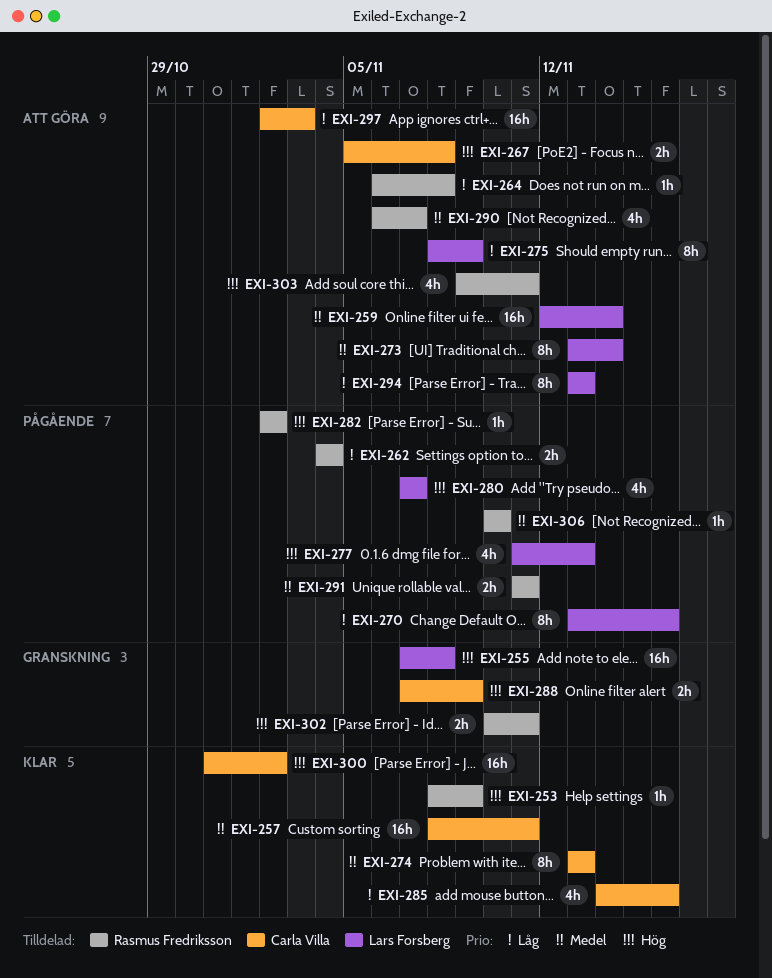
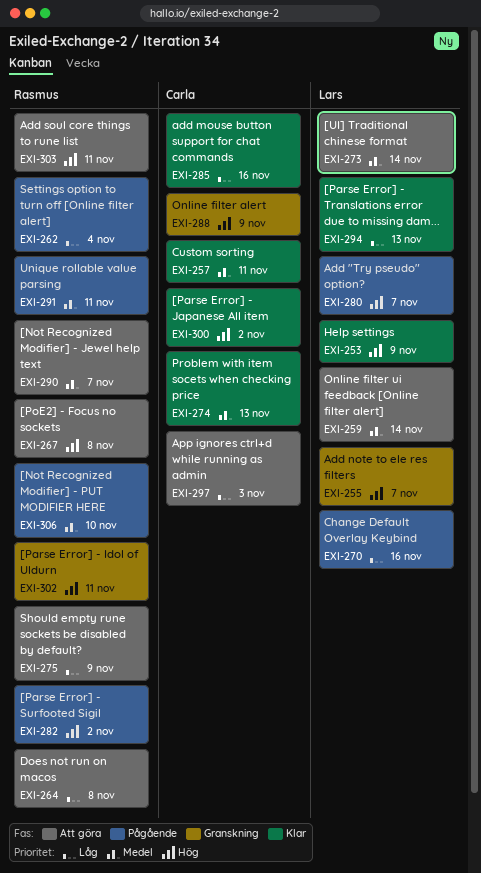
EXI-253, owner: Rasmus Fredriksson -> Lars Forsberg
EXI-255, due: Nov 8 -> Nov 7
EXI-267, owner: Carla Villa -> Rasmus Fredriksson
EXI-275, owner: Lars Forsberg -> Rasmus Fredriksson
EXI-277: present -> none
EXI-294, status: Att göra -> Klar

